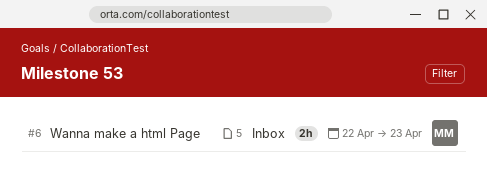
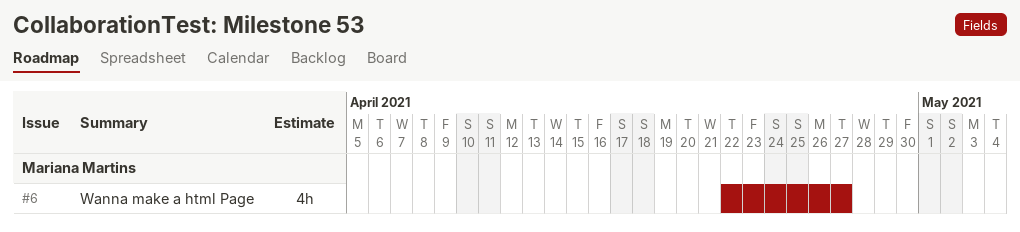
#6, estimate: 2h -> 4h
#6, due: Apr 23 -> Apr 27

